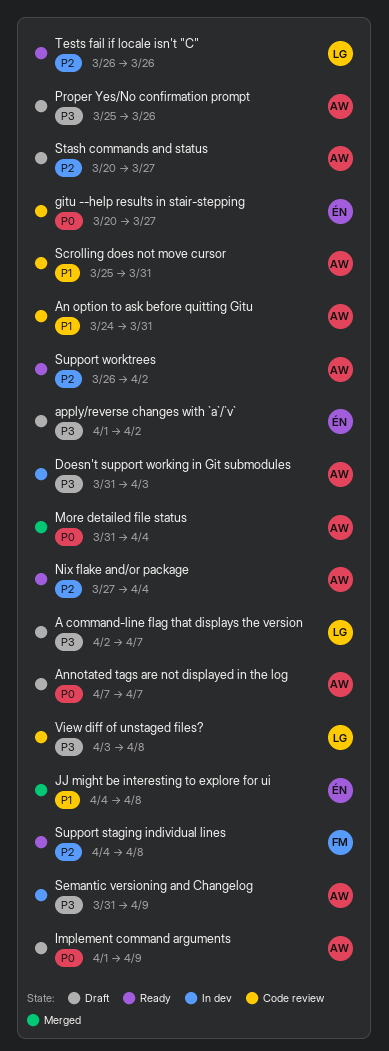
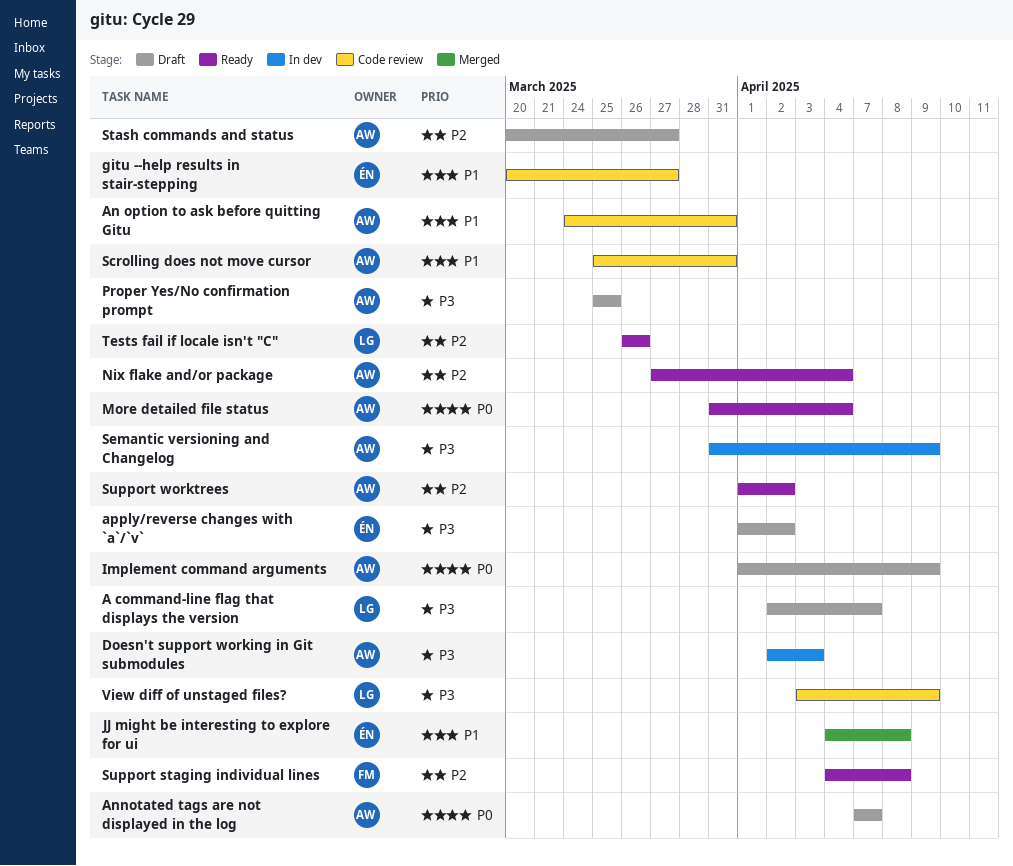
Doesn't support working in Git submodules, start: Mar 31 -> Apr 2
gitu --help results in stair-stepping, priority: P0 -> P1
More detailed file status, status: Merged -> Ready
Proper Yes/No confirmation prompt, due: Mar 26 -> Mar 25
Support worktrees, start: Mar 26 -> Apr 1
View diff of unstaged files?, due: Apr 8 -> Apr 9

